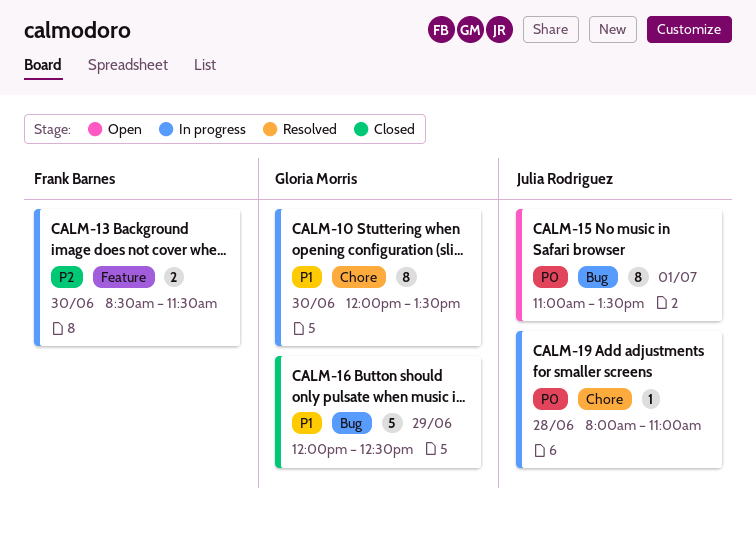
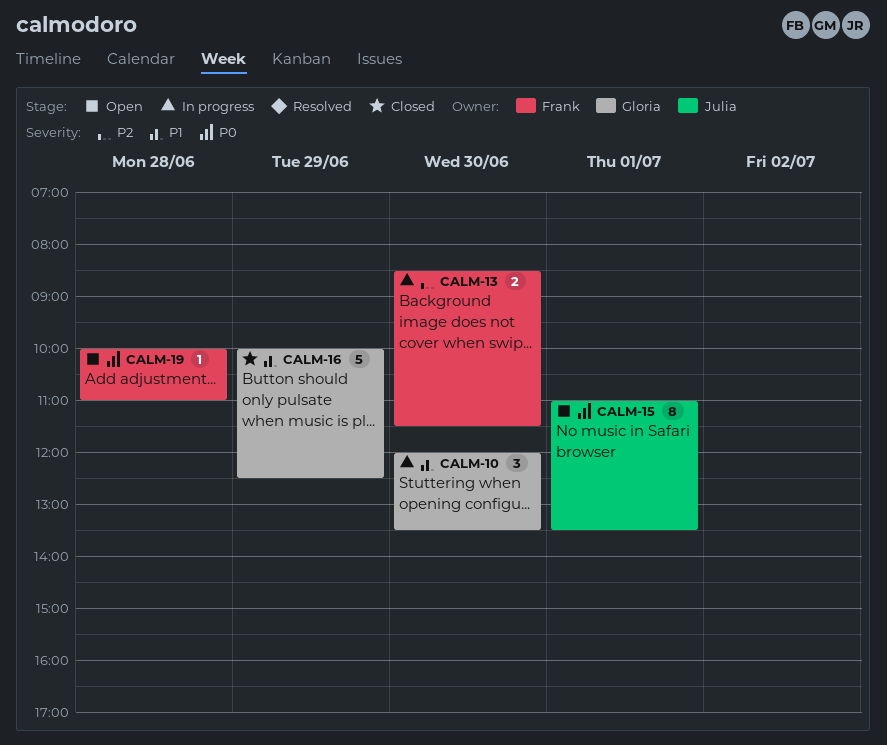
CALM-10, estimate: 8 -> 3
CALM-16, begins: 12:00 -> 10:00
CALM-19, status: In progress -> Open
CALM-19, owner: Julia Rodriguez -> Frank Barnes
CALM-19, begins: 08:00 -> 10:00

